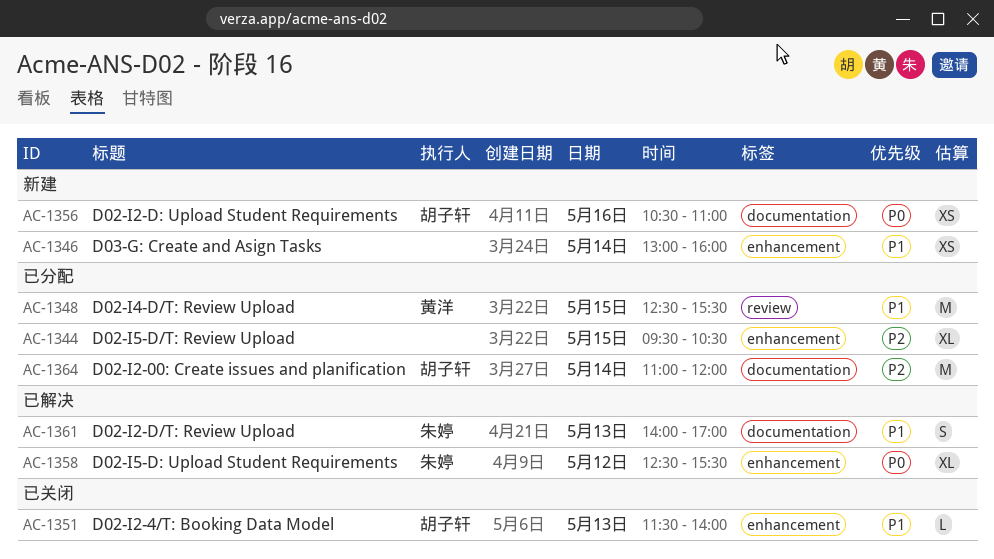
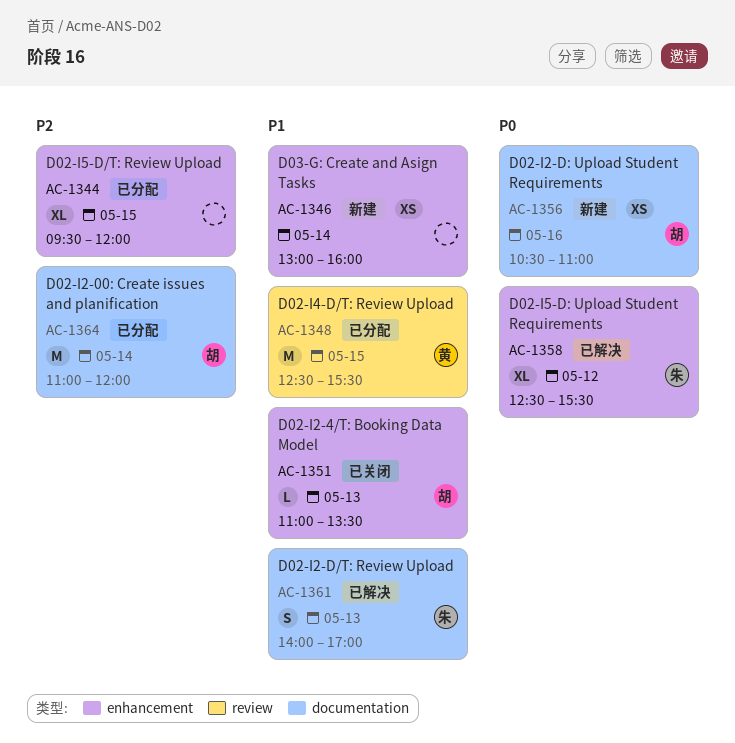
AC-1344, ends: 10:30 -> 12:00
AC-1351, begins: 11:30 -> 11:00
AC-1351, ends: 14:00 -> 13:30

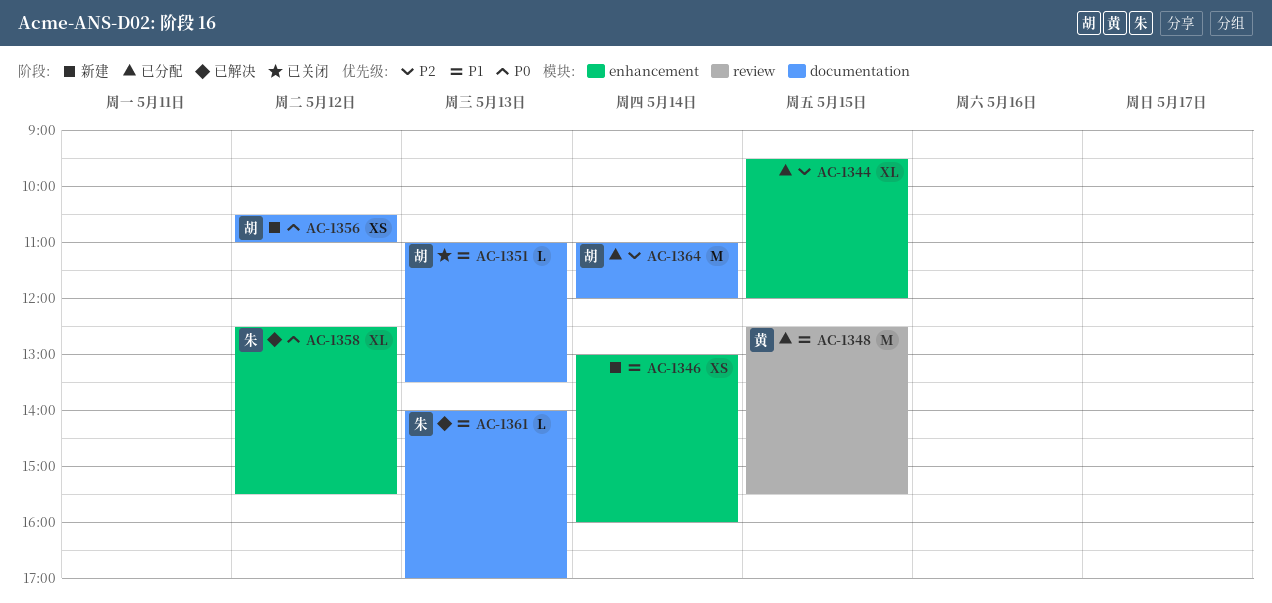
AC-1351, label: enhancement -> documentation
AC-1356, day: May 16 -> May 12
AC-1361, estimate: S -> L

